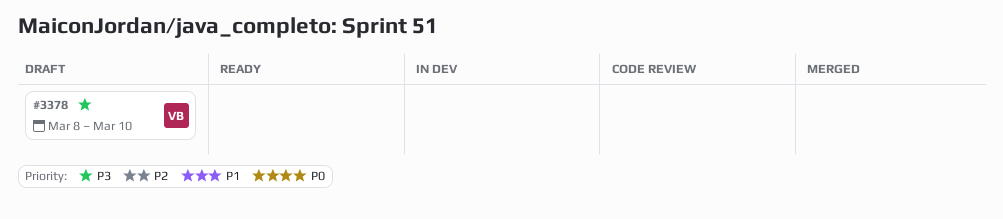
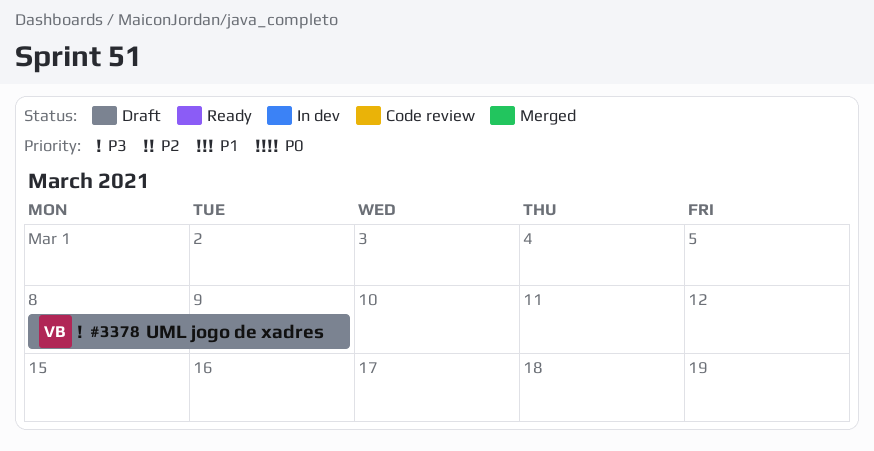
#3378, due: Mar 10 -> Mar 9

